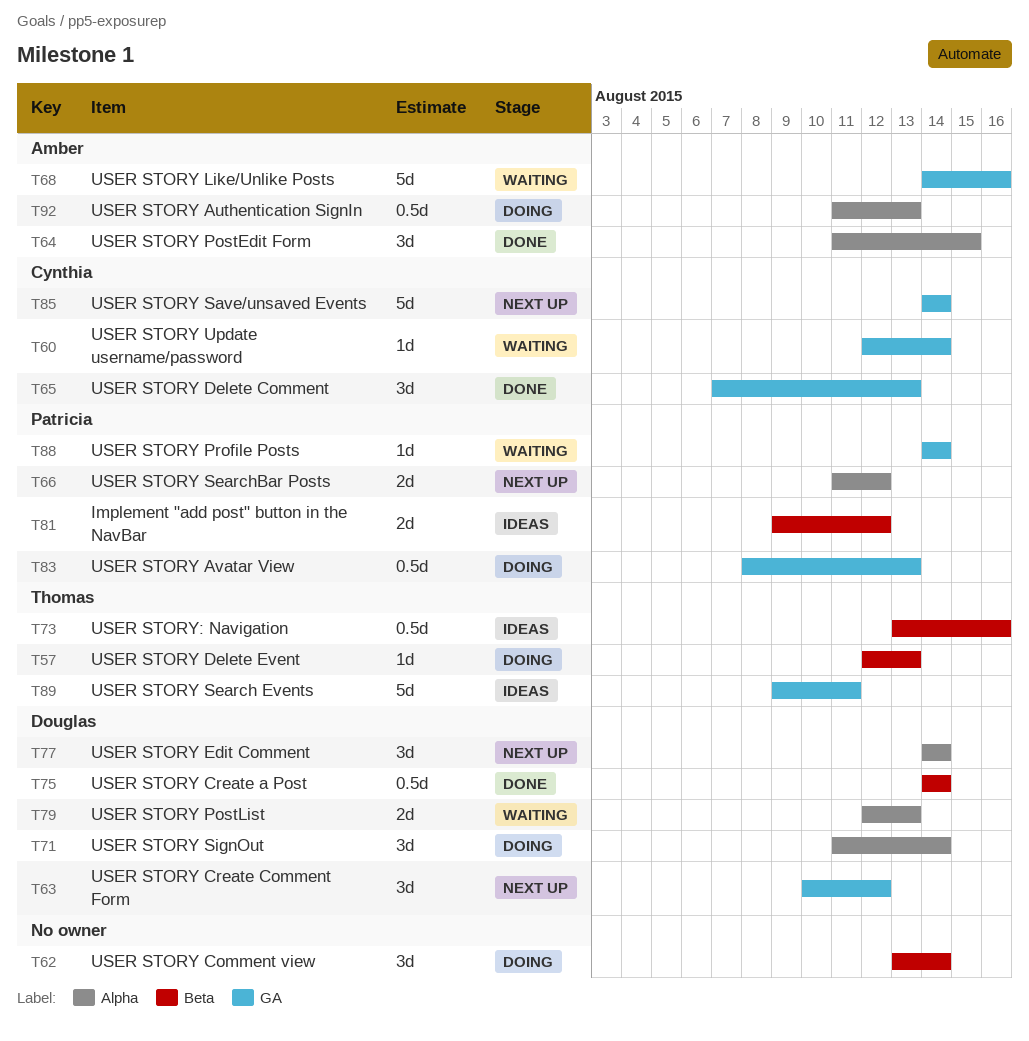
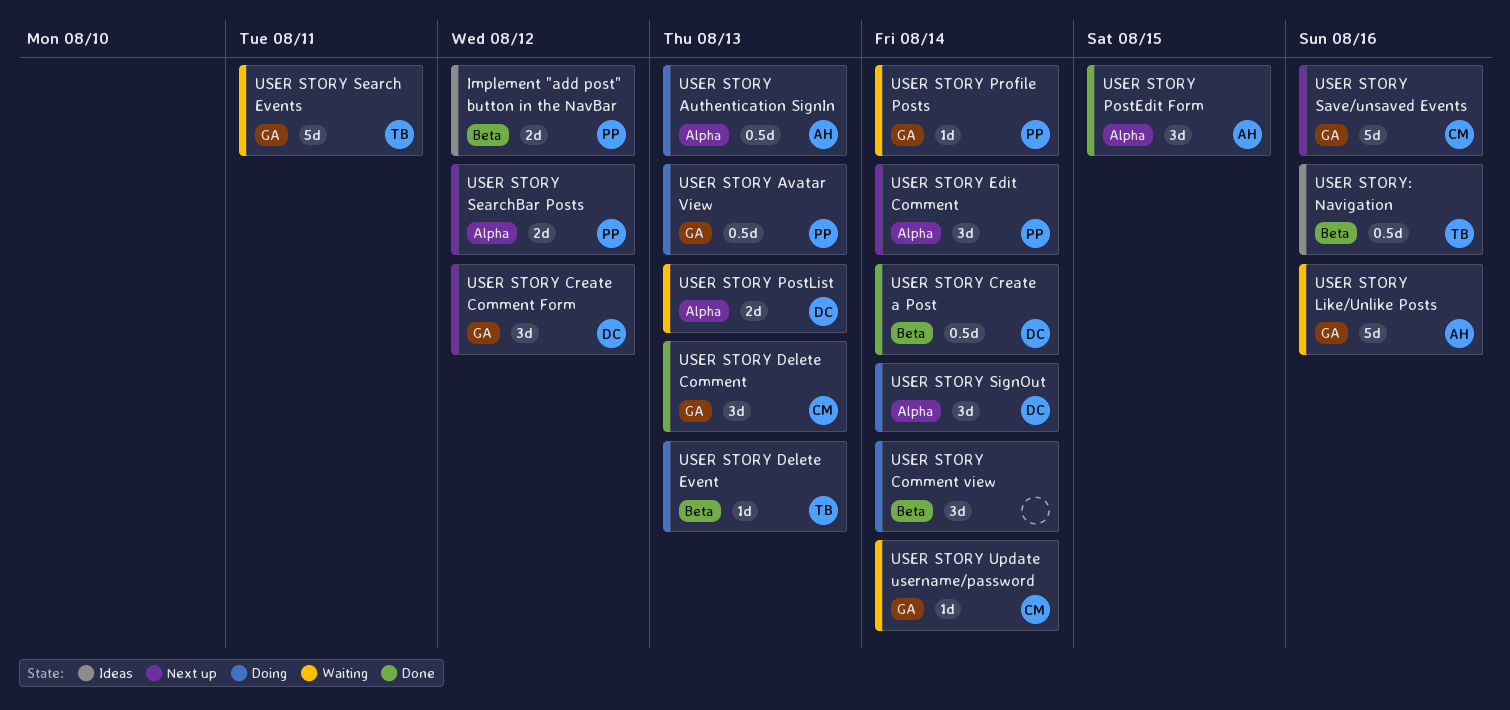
USER STORY Edit Comment, owner: Douglas -> Patricia
USER STORY Save/unsaved Events, due: Aug 14 -> Aug 16
USER STORY Search Events, status: Ideas -> Waiting

